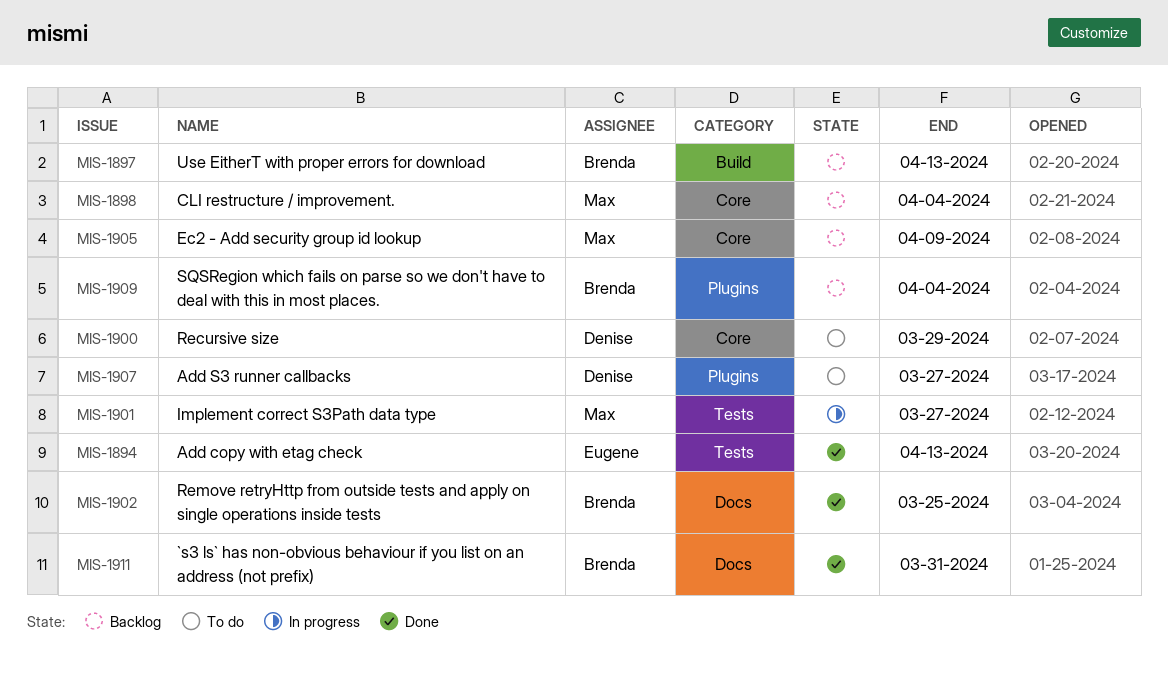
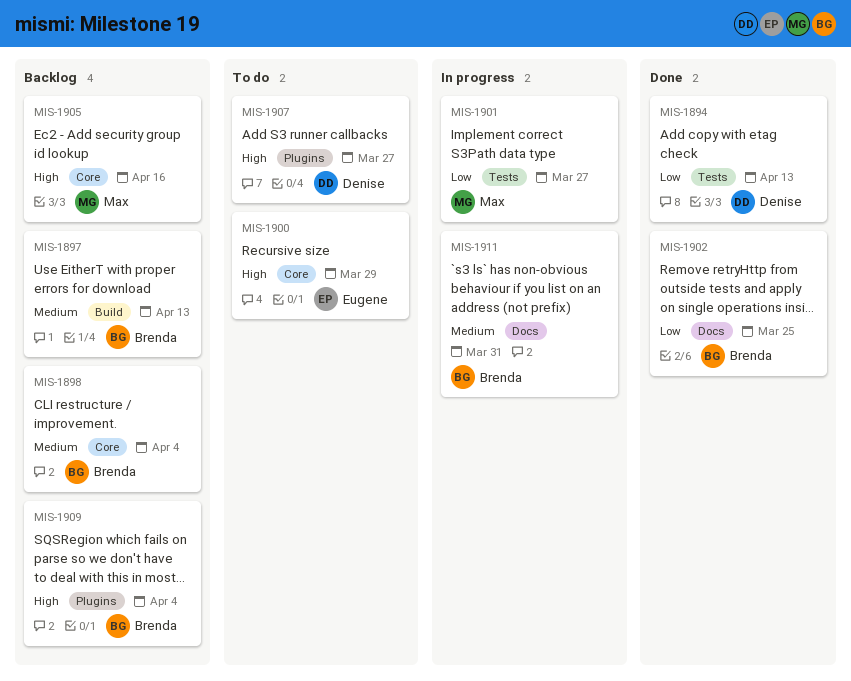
MIS-1894, owner: Eugene -> Denise
MIS-1898, owner: Max -> Brenda
MIS-1900, owner: Denise -> Eugene
MIS-1905, due: Apr 9 -> Apr 16
MIS-1911, status: Done -> In progress

